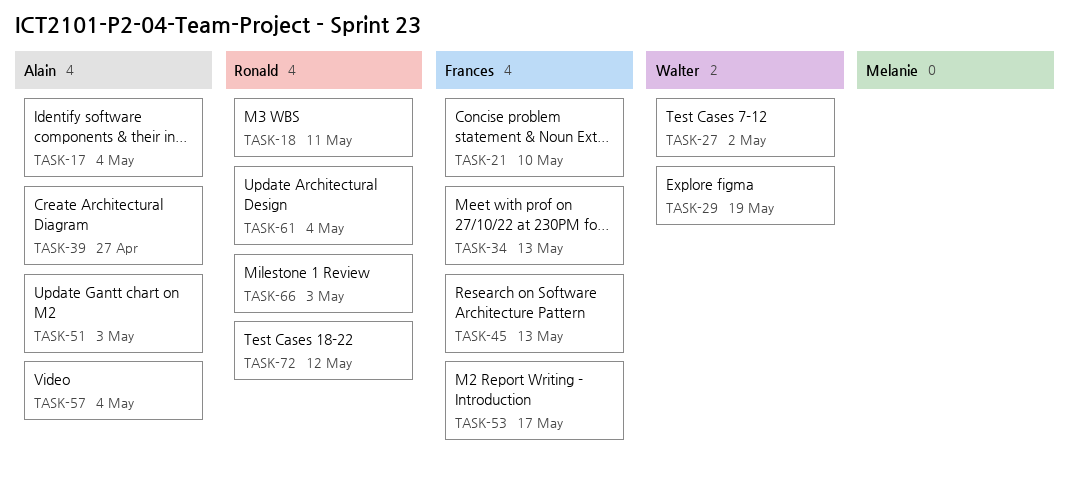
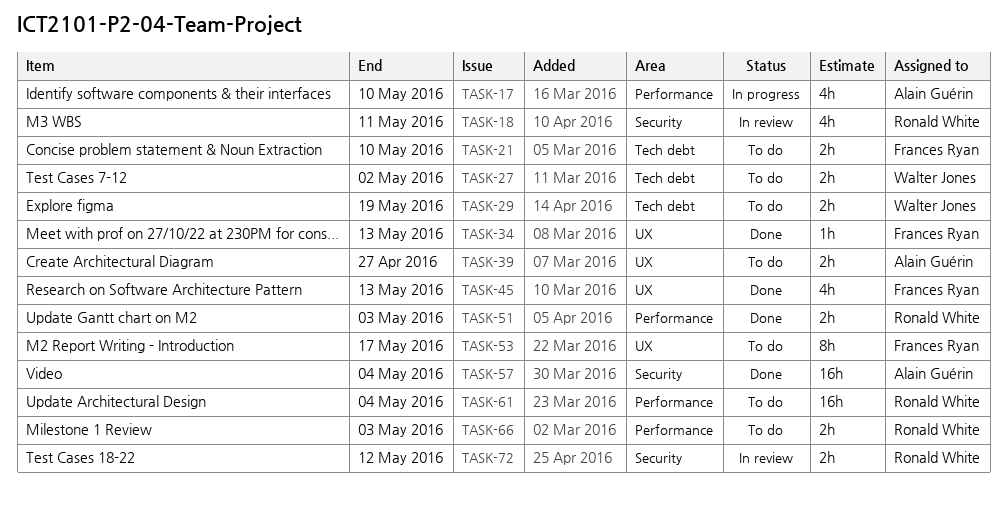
TASK-17, due: May 4 -> May 10
TASK-51, owner: Alain Guérin -> Ronald White

